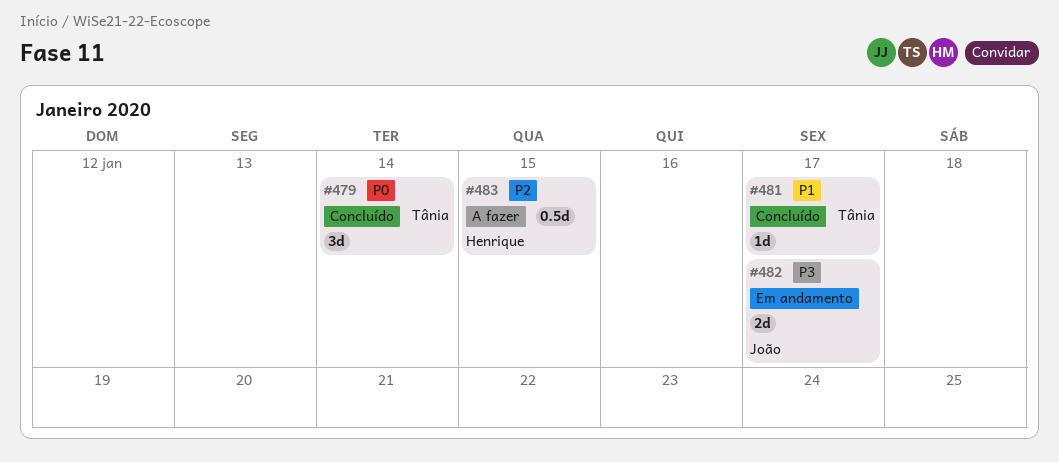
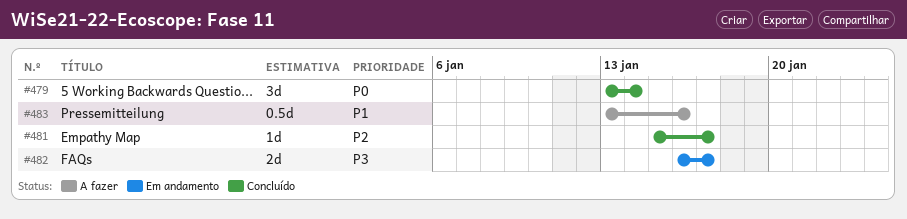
#481, priority: P1 -> P2
#483, priority: P2 -> P1
#483, due: Jan 15 -> Jan 16

